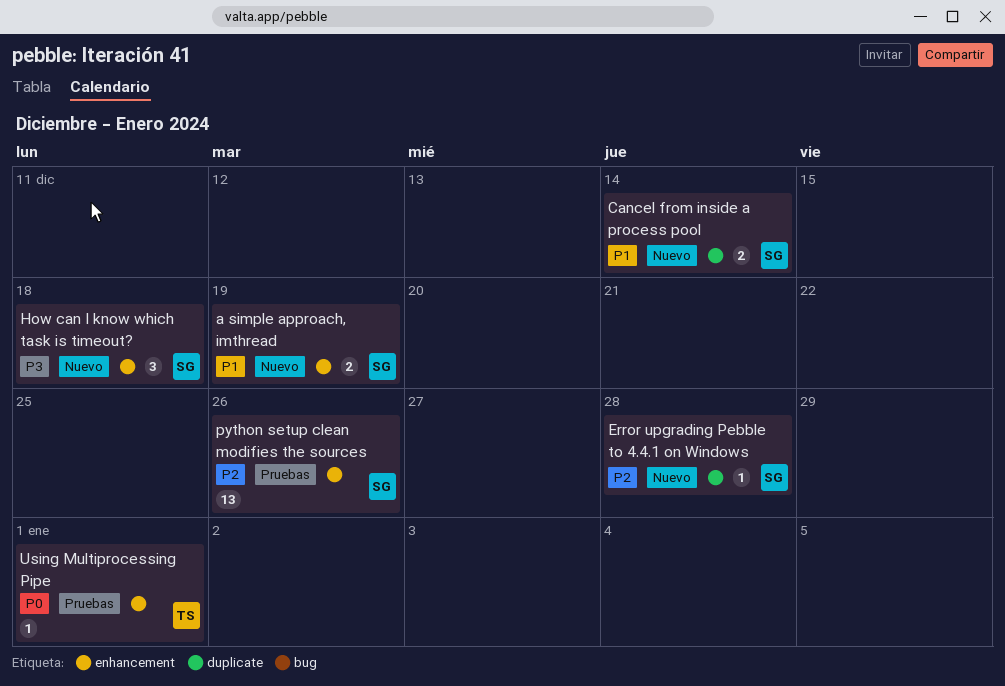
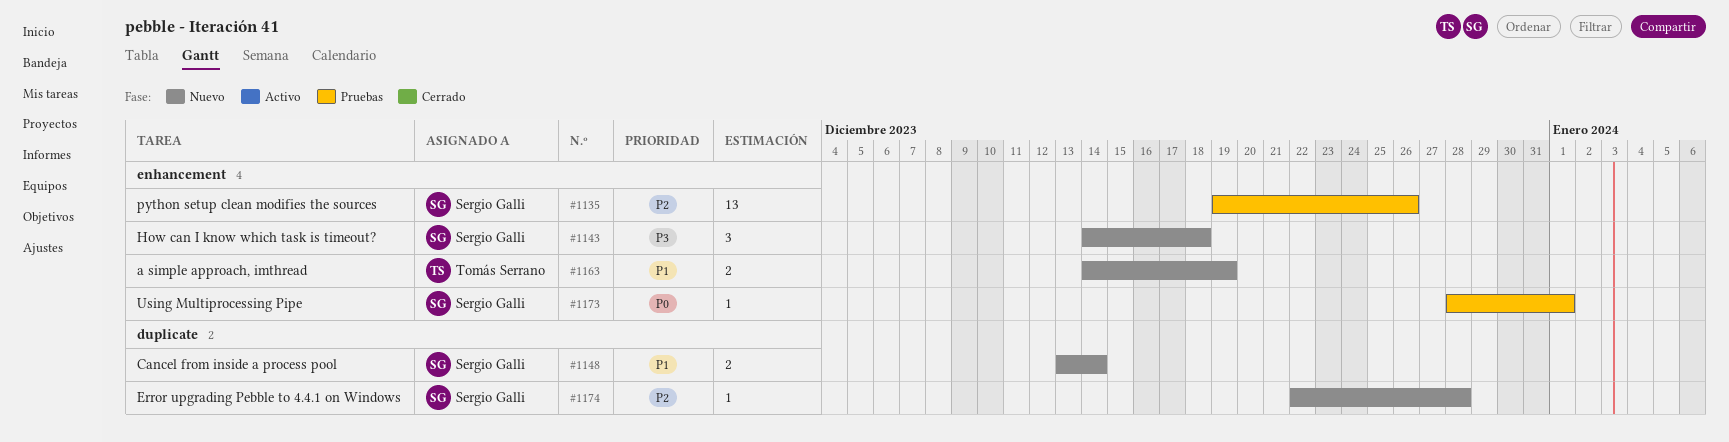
a simple approach, imthread, owner: Sergio Galli -> Tomás Serrano
Using Multiprocessing Pipe, owner: Tomás Serrano -> Sergio Galli

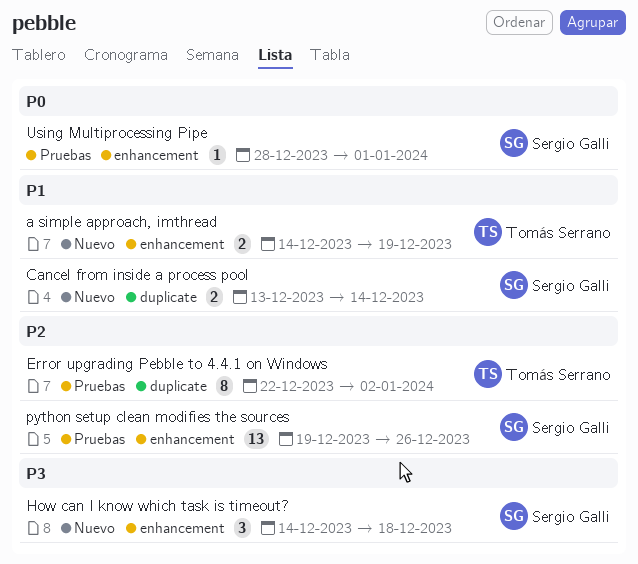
Error upgrading Pebble to 4.4.1 on Windows, status: Nuevo -> Pruebas
Error upgrading Pebble to 4.4.1 on Windows, owner: Sergio Galli -> Tomás Serrano
Error upgrading Pebble to 4.4.1 on Windows, estimate: 1 -> 8
Error upgrading Pebble to 4.4.1 on Windows, due: Dec 28 -> Jan 2

